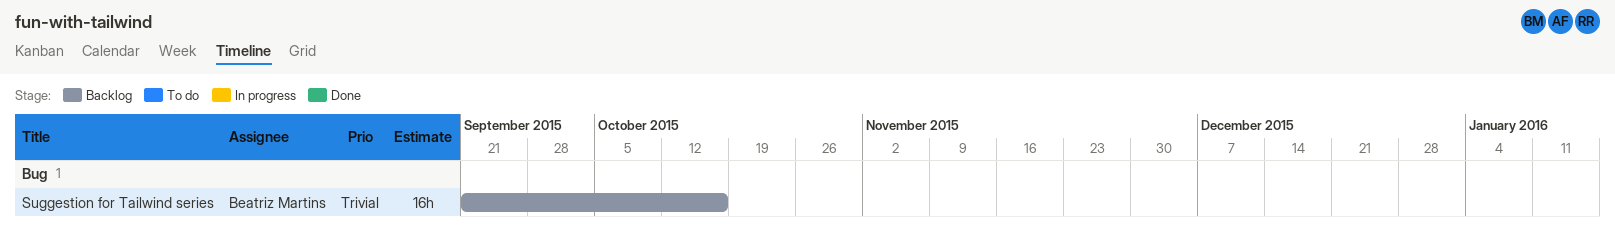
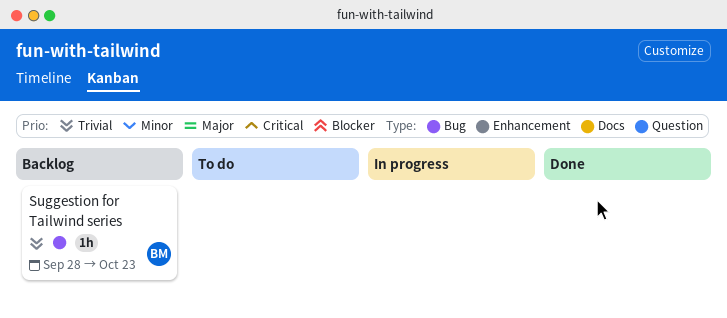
Suggestion for Tailwind series, estimate: 16h -> 1h
Suggestion for Tailwind series, start: Sep 21 -> Sep 28
Suggestion for Tailwind series, due: Oct 16 -> Oct 23

